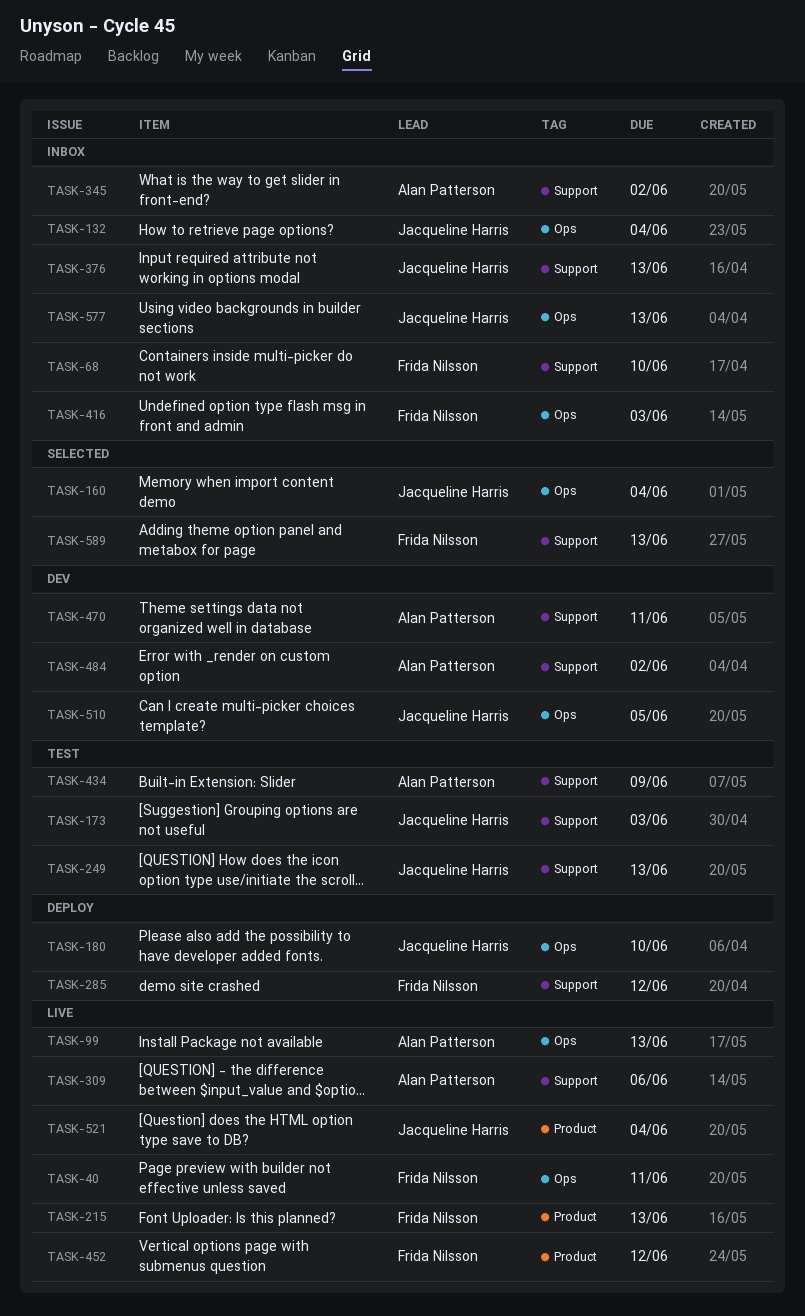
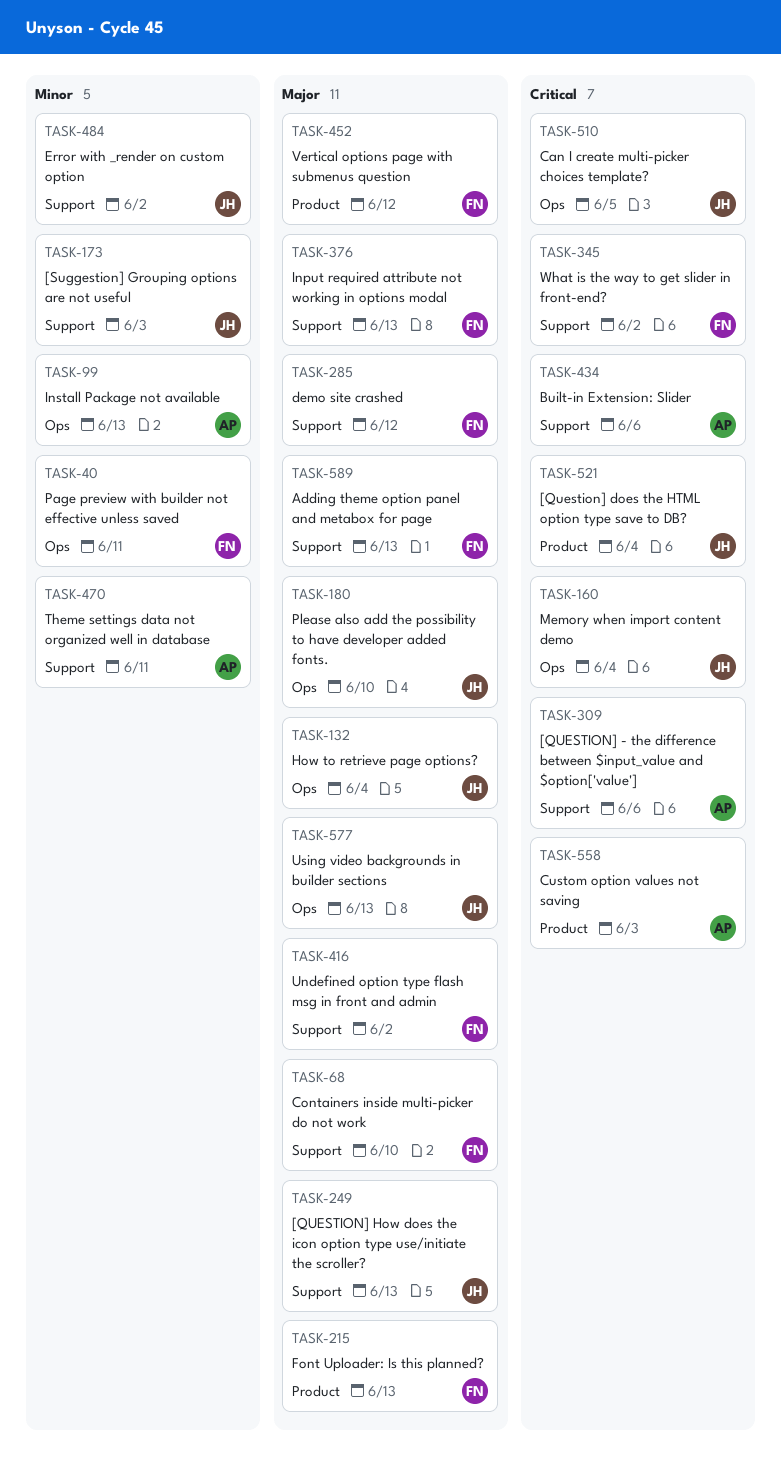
TASK-345, owner: Alan Patterson -> Frida Nilsson
TASK-376, owner: Jacqueline Harris -> Frida Nilsson
TASK-416, label: Ops -> Support
TASK-416, due: Jun 3 -> Jun 2
TASK-434, due: Jun 9 -> Jun 6
TASK-484, owner: Alan Patterson -> Jacqueline Harris
TASK-558: none -> present

